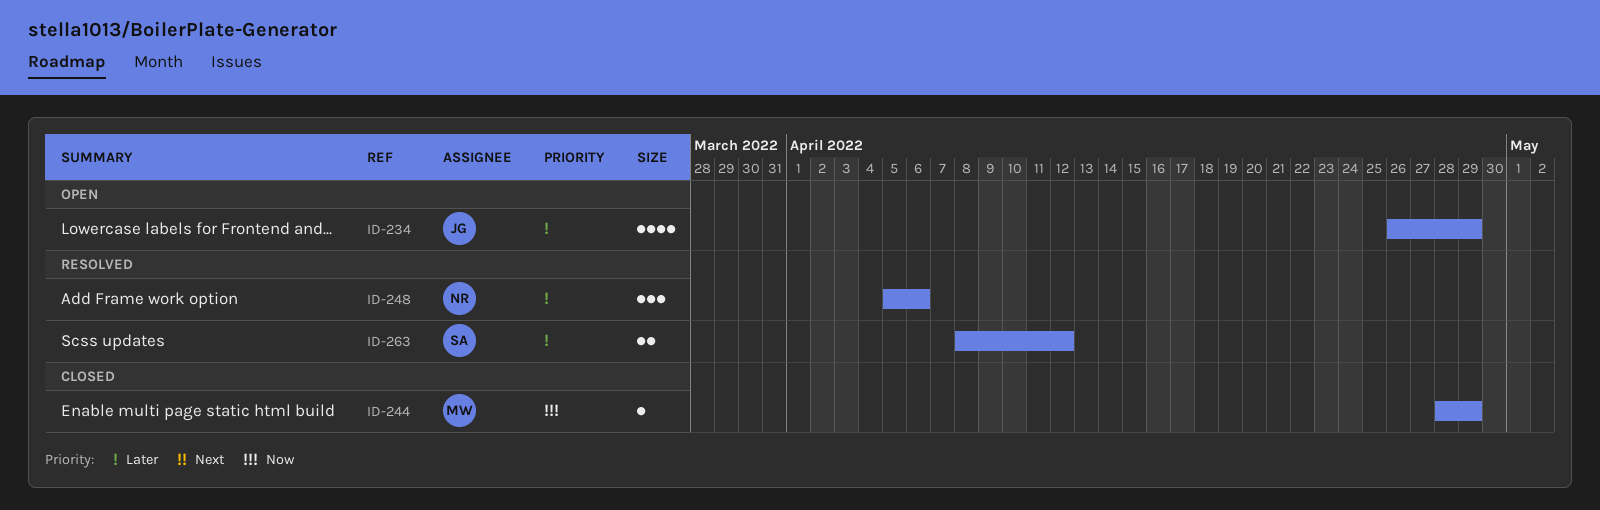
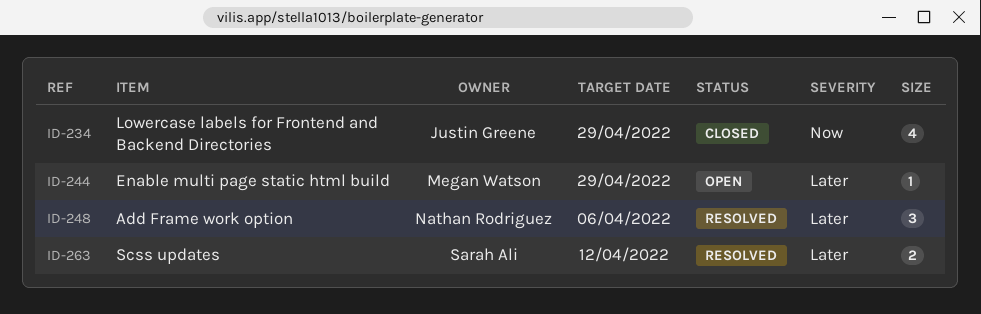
ID-234, status: Open -> Closed
ID-234, priority: Later -> Now
ID-244, status: Closed -> Open
ID-244, priority: Now -> Later

